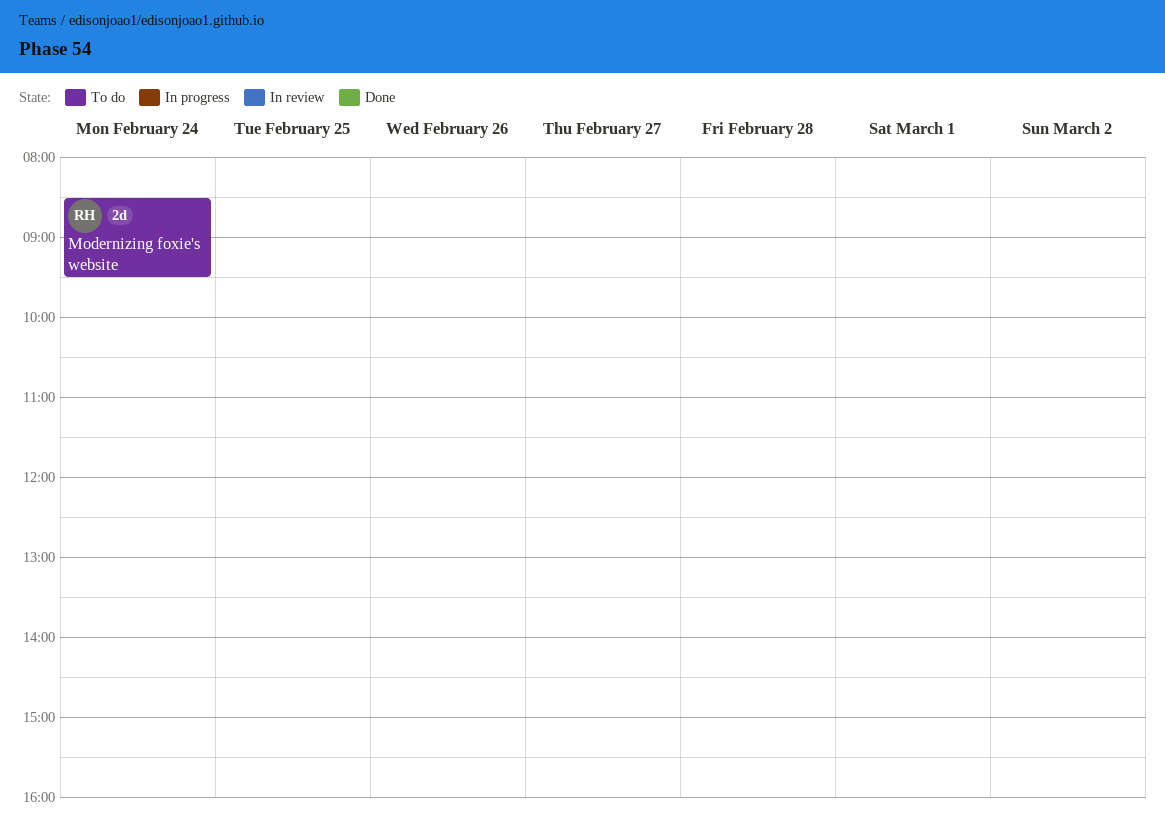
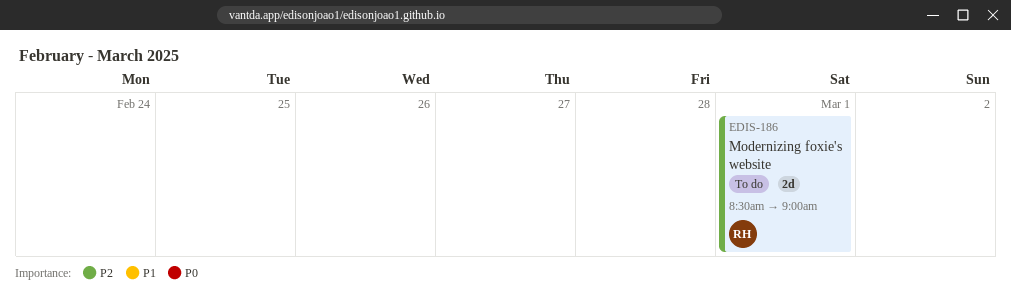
Modernizing foxie's website, day: Feb 24 -> Mar 1
Modernizing foxie's website, ends: 09:30 -> 09:00

